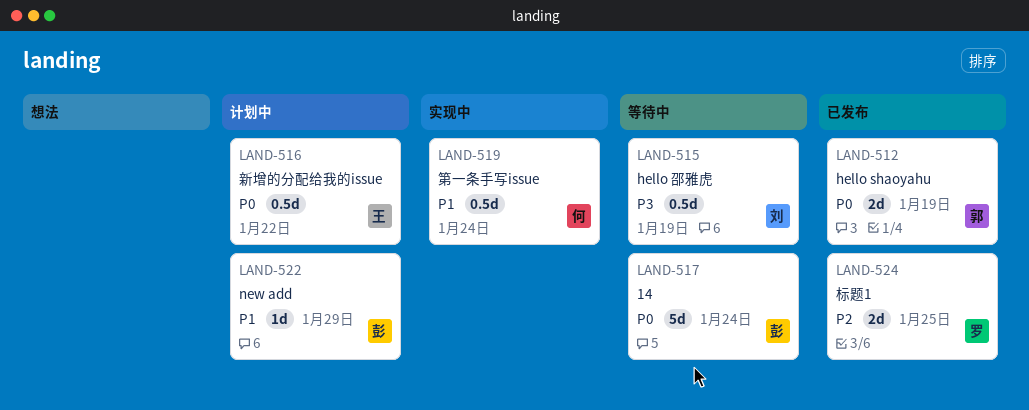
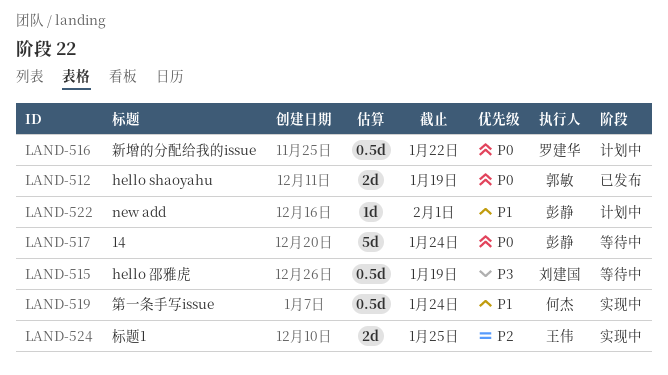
LAND-516, owner: 王伟 -> 罗建华
LAND-522, due: Jan 29 -> Feb 1
LAND-524, status: 已发布 -> 实现中
LAND-524, owner: 罗建华 -> 王伟

